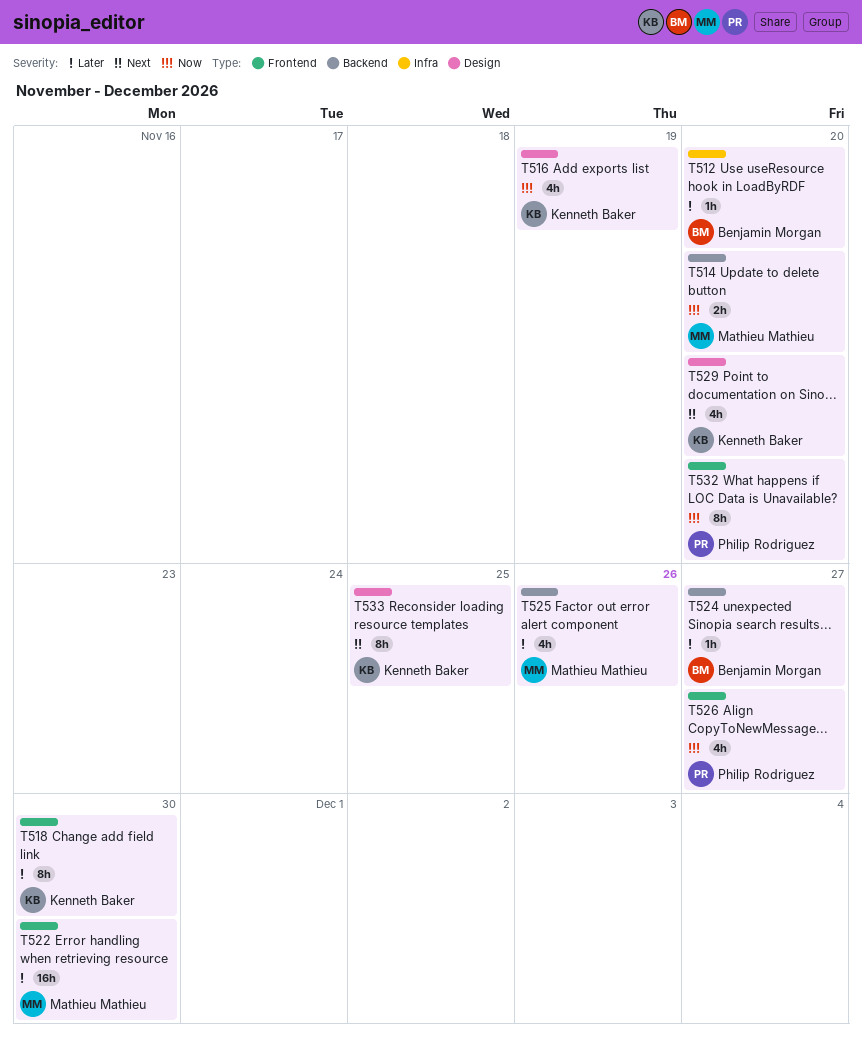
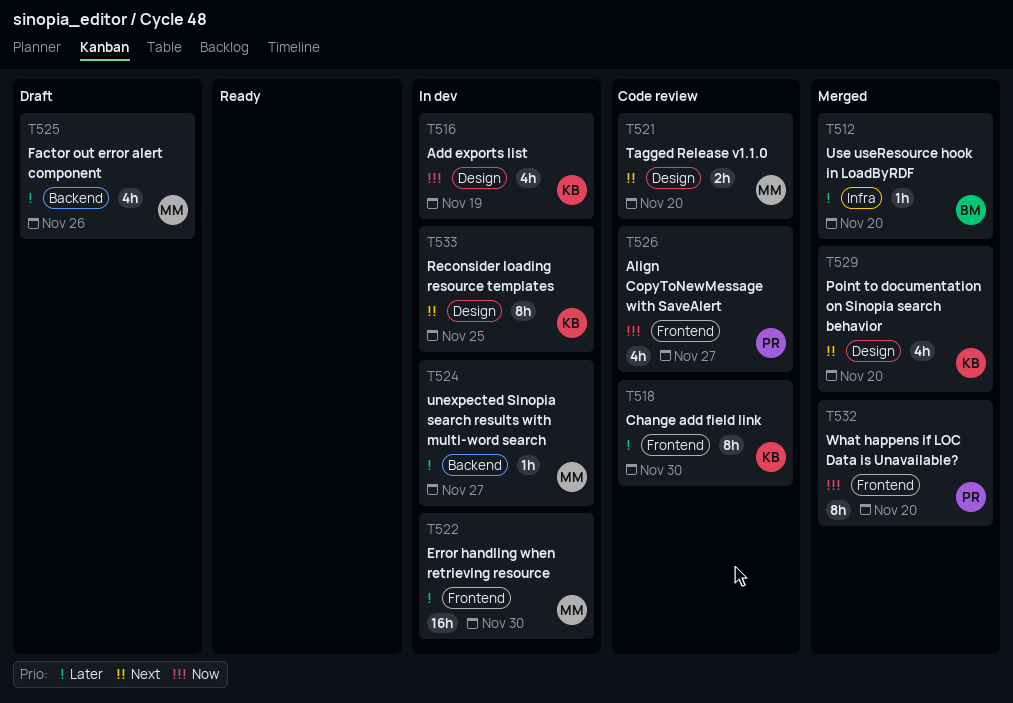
T514: present -> none
T521: none -> present
T524, owner: Benjamin Morgan -> Mathieu Mathieu

